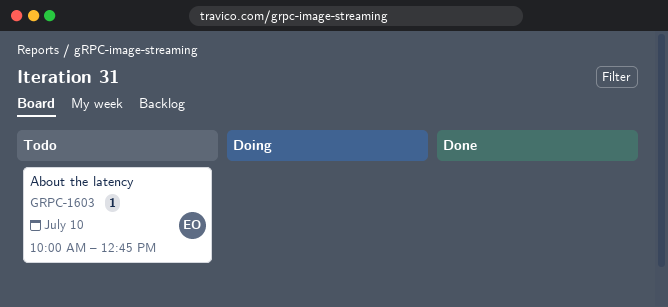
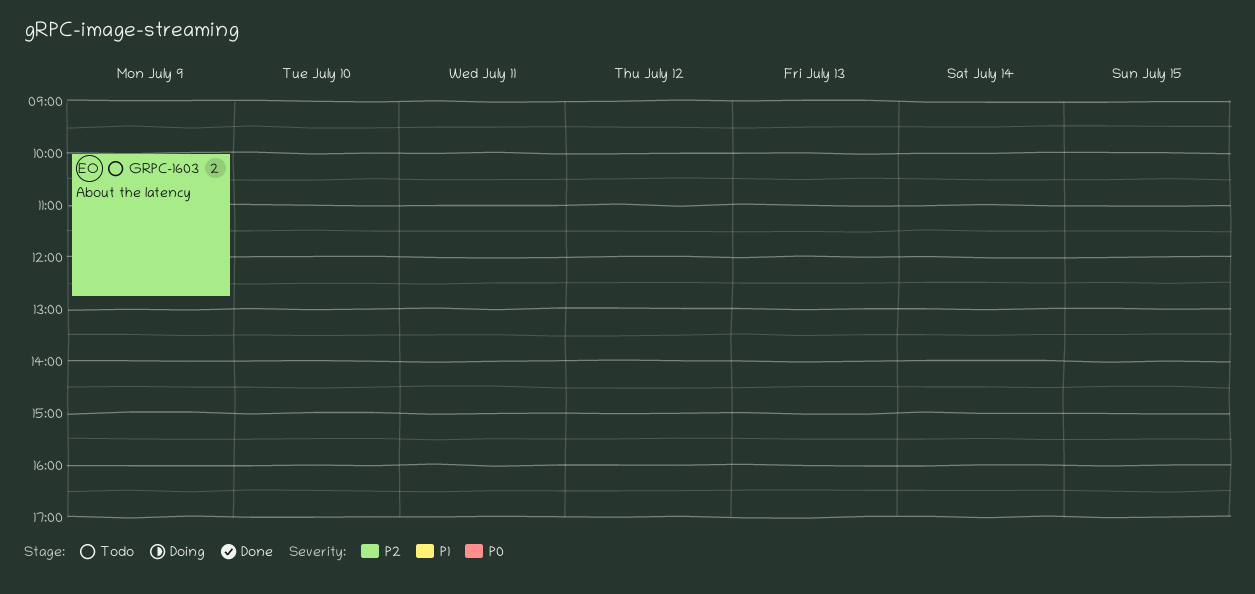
GRPC-1603, estimate: 1 -> 2
GRPC-1603, day: Jul 10 -> Jul 9

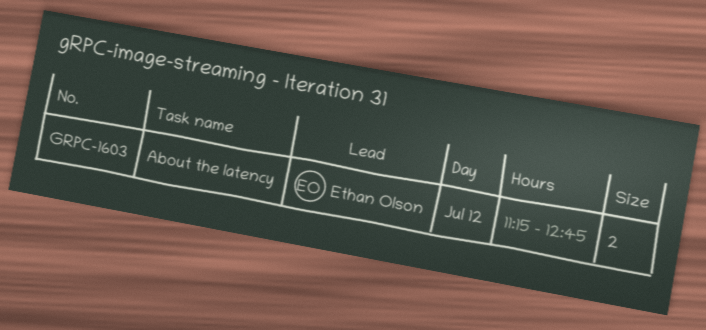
GRPC-1603, day: Jul 9 -> Jul 12
GRPC-1603, begins: 10:00 -> 11:15

